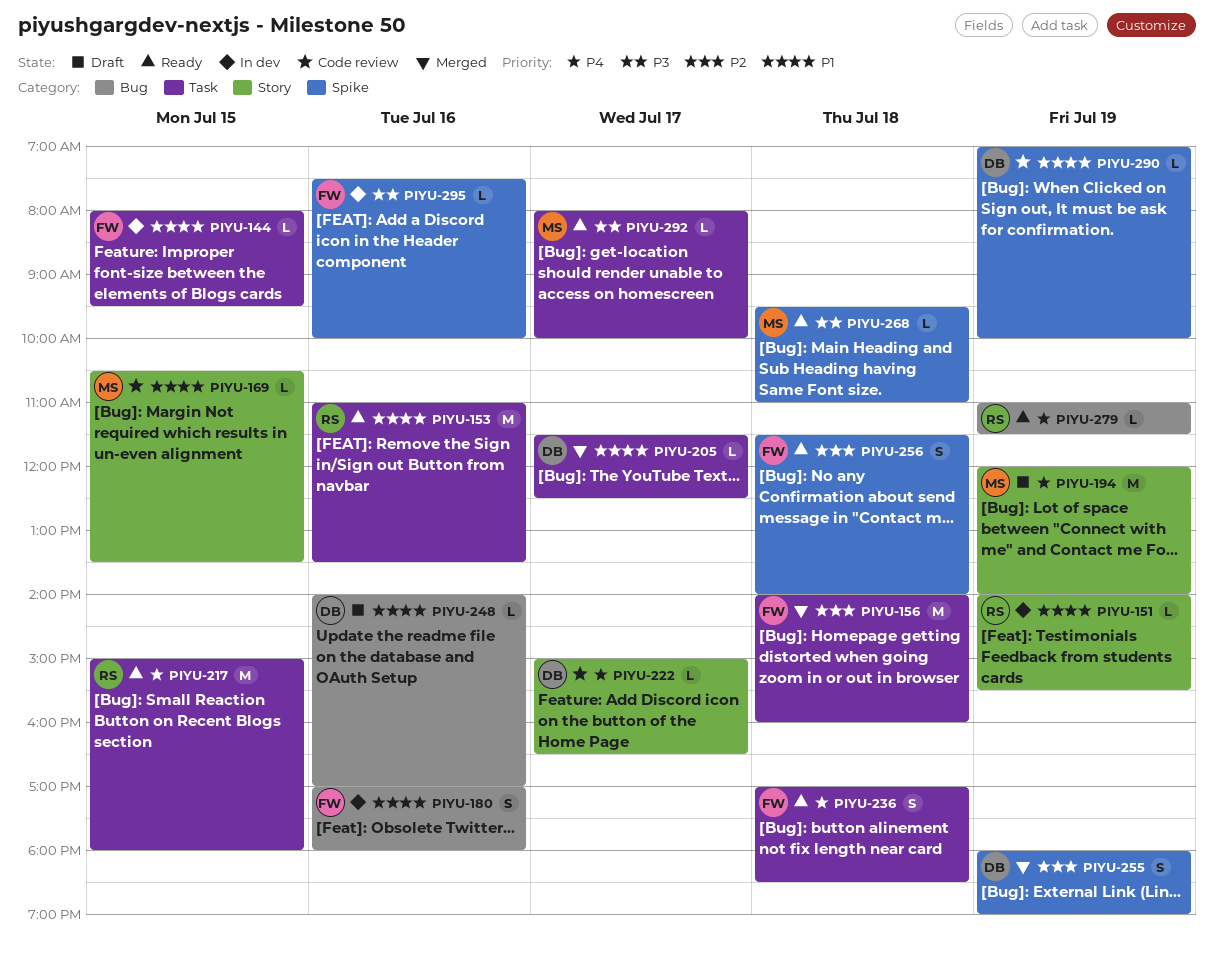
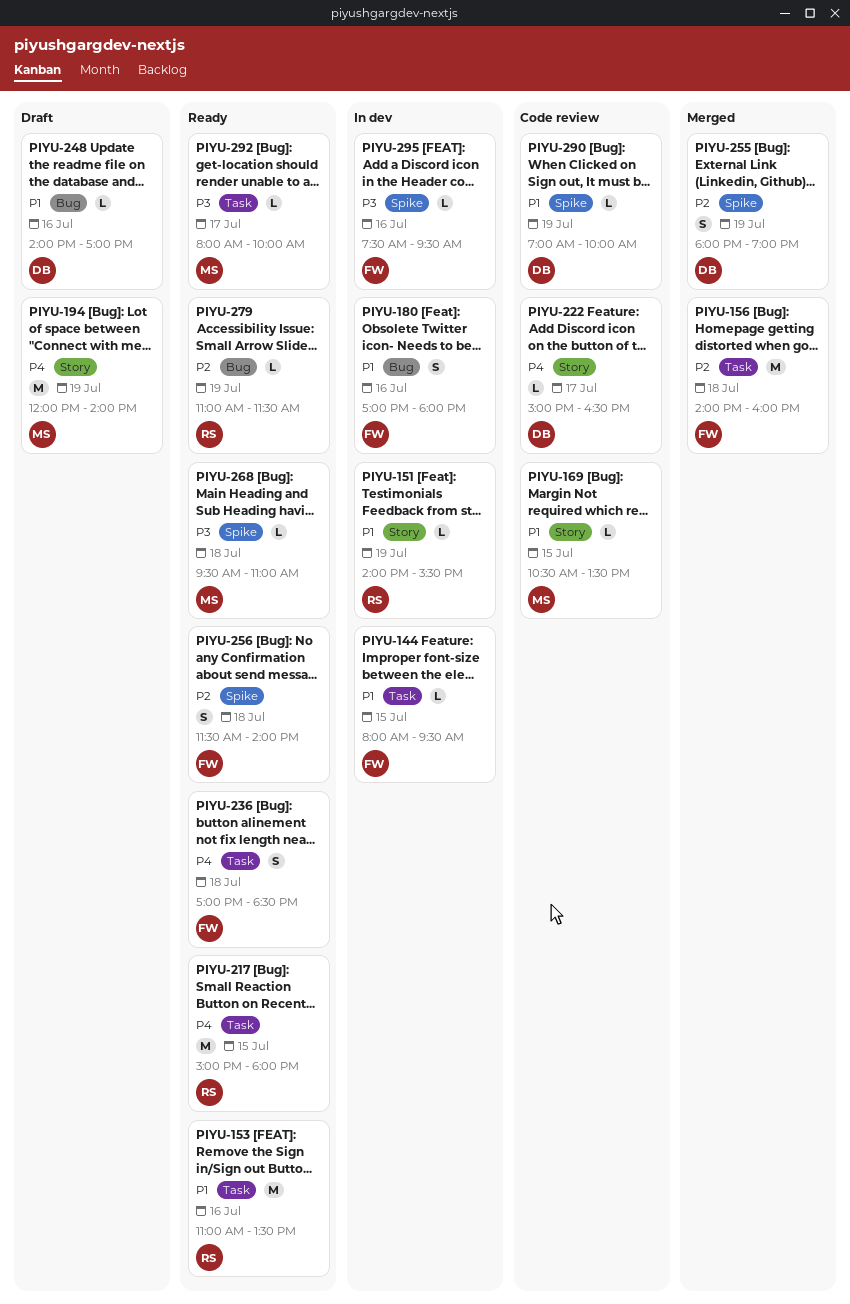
PIYU-205: present -> none
PIYU-279, priority: P4 -> P2
PIYU-295, ends: 10:00 -> 09:30

